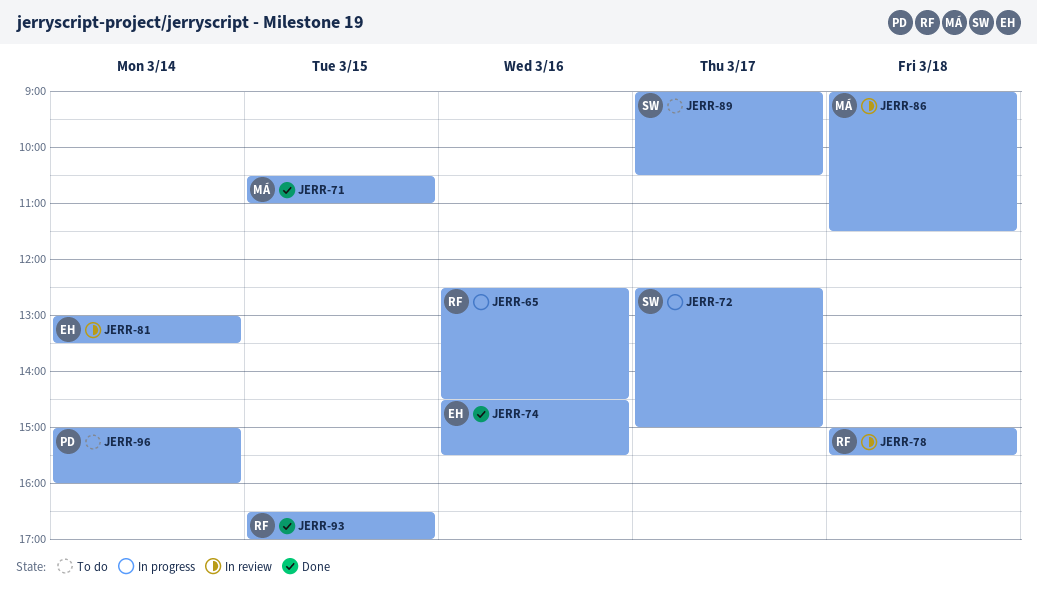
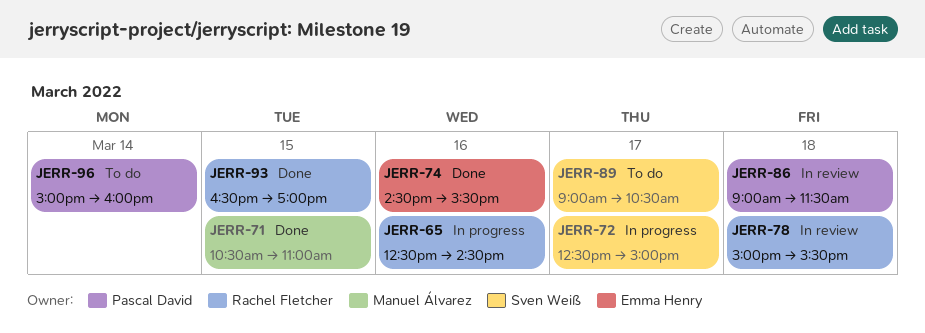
JERR-81: present -> none
JERR-86, owner: Manuel Álvarez -> Pascal David

